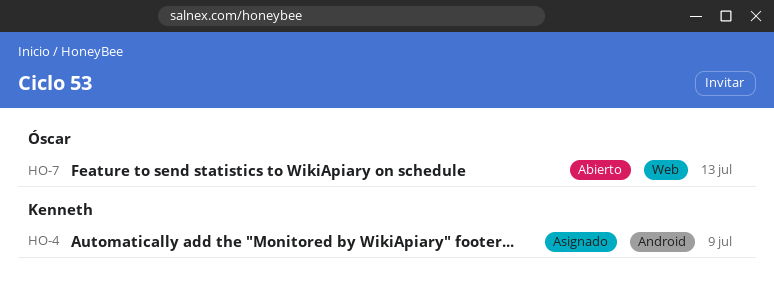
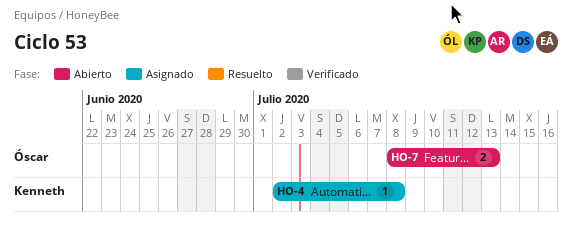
HO-4, due: Jul 9 -> Jul 8

